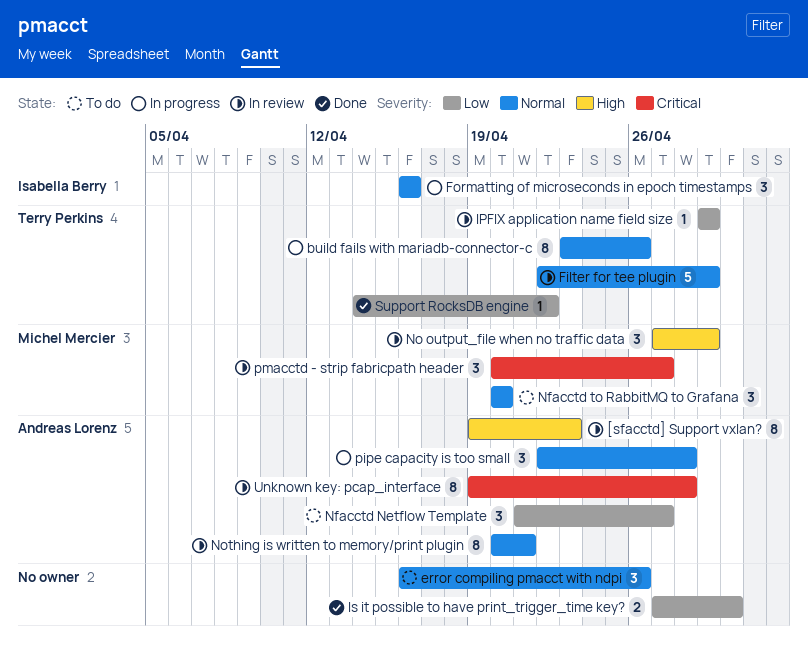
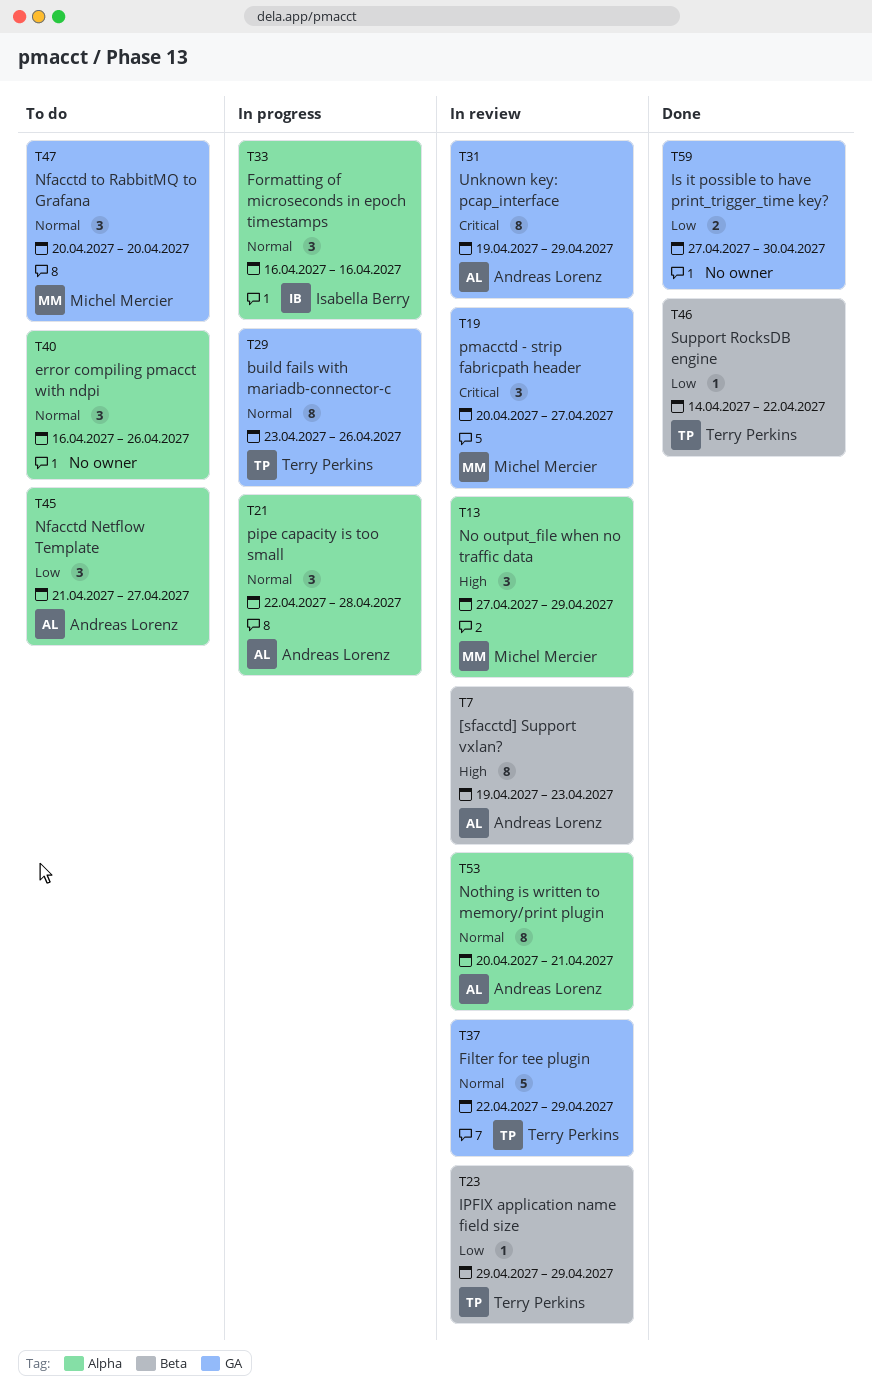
Unknown key: pcap_interface, due: Apr 28 -> Apr 29

